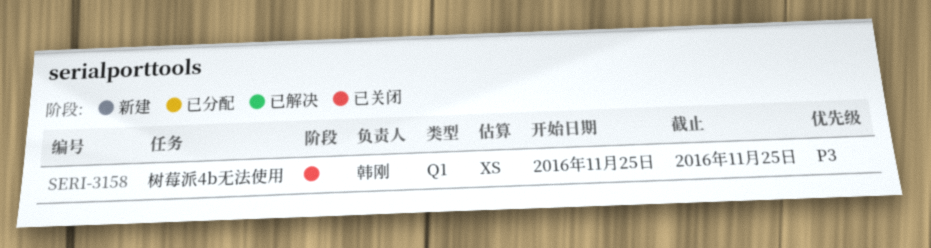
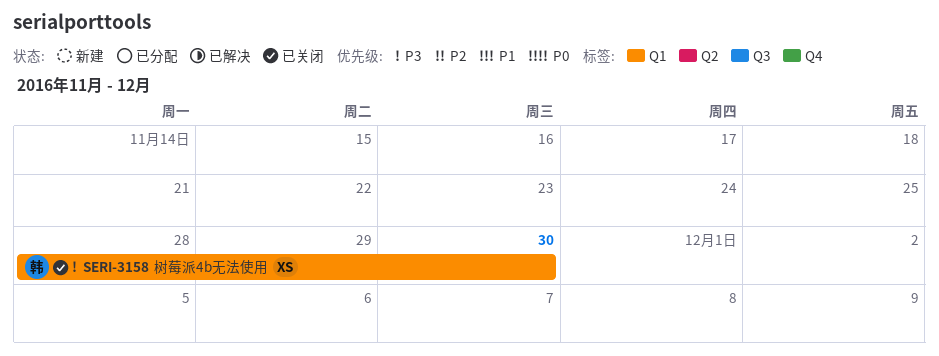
SERI-3158, start: Nov 25 -> Nov 28
SERI-3158, due: Nov 25 -> Nov 30

